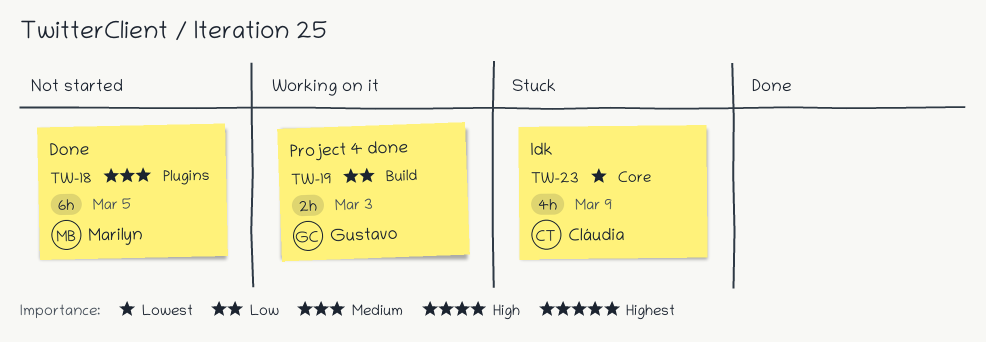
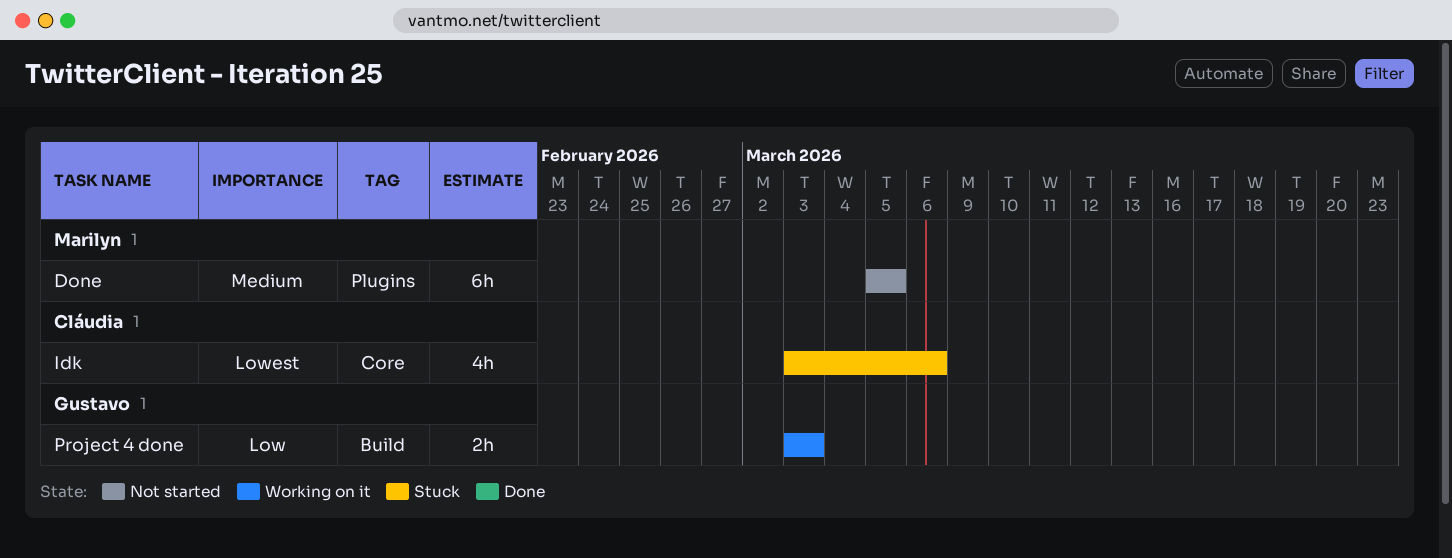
Idk, due: Mar 9 -> Mar 6

